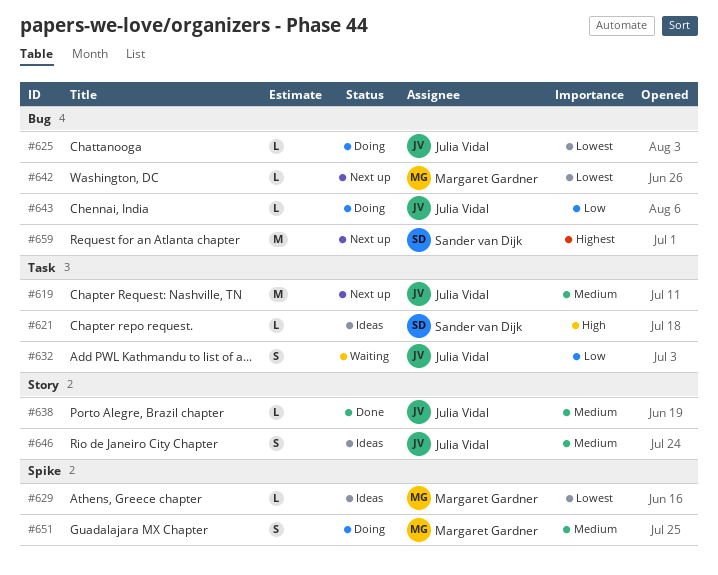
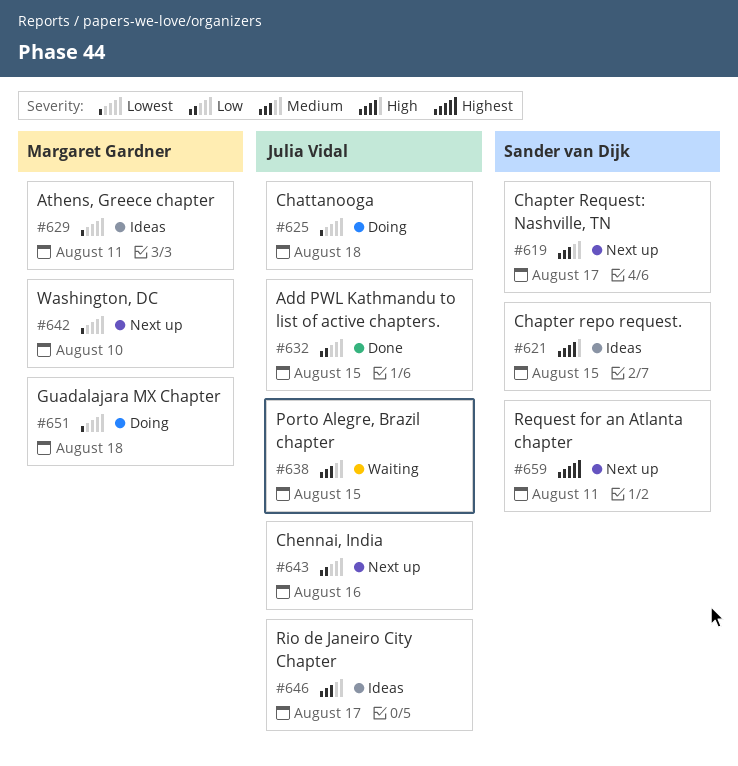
#619, owner: Julia Vidal -> Sander van Dijk
#632, status: Waiting -> Done
#638, status: Done -> Waiting
#643, status: Doing -> Next up
#651, priority: Medium -> Lowest

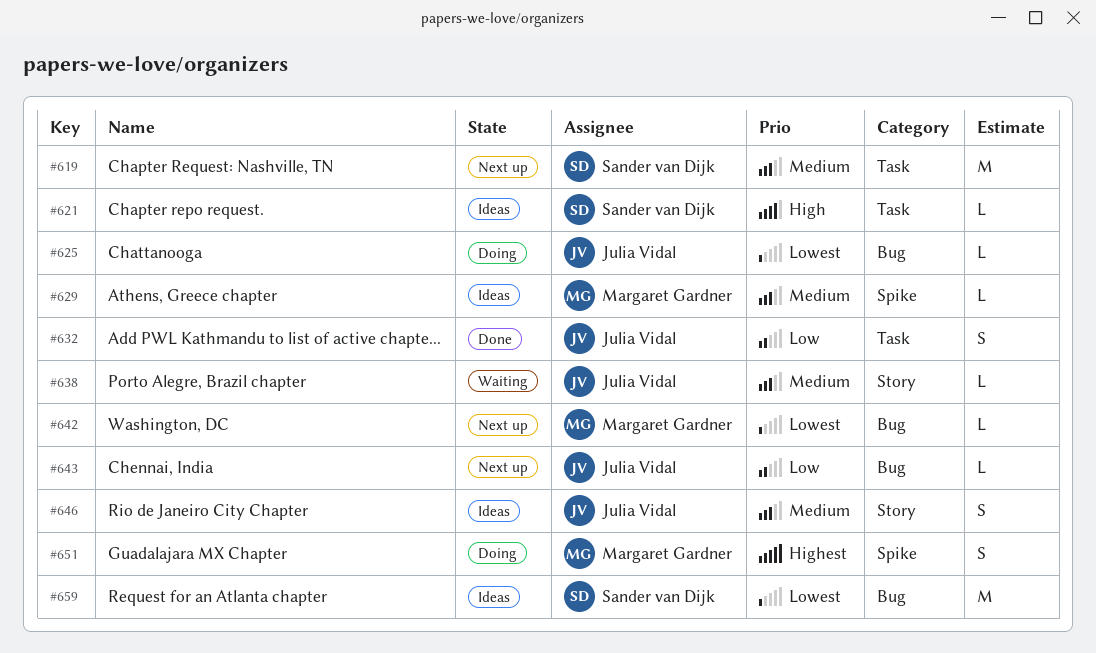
#629, priority: Lowest -> Medium
#651, priority: Lowest -> Highest
#659, status: Next up -> Ideas
#659, priority: Highest -> Lowest

